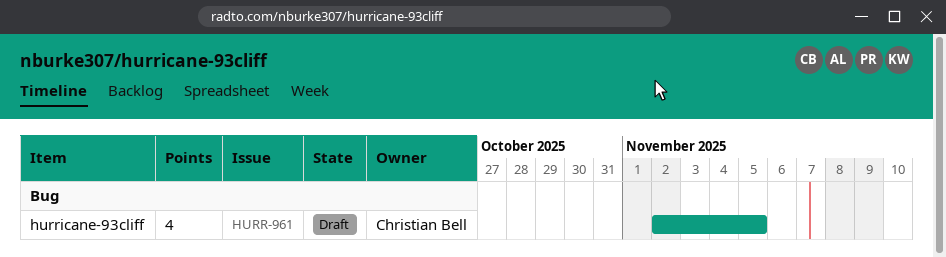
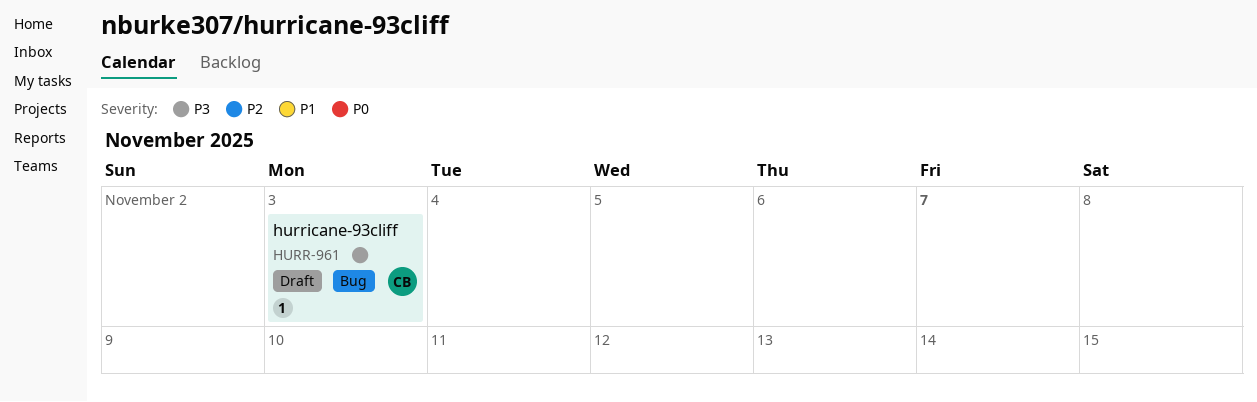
HURR-961, estimate: 4 -> 1
HURR-961, due: Nov 5 -> Nov 3

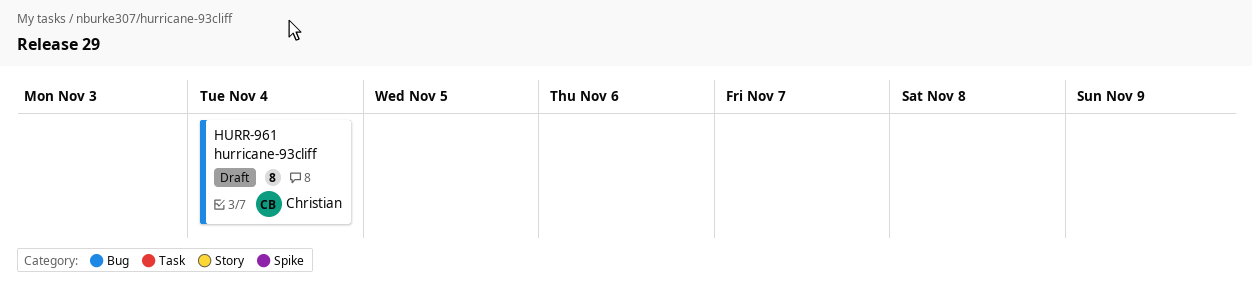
HURR-961, estimate: 1 -> 8
HURR-961, due: Nov 3 -> Nov 4

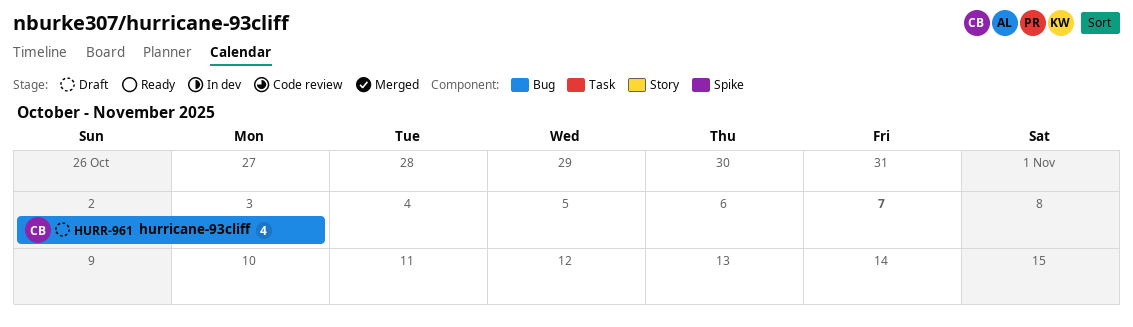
HURR-961, estimate: 8 -> 4
HURR-961, due: Nov 4 -> Nov 3

